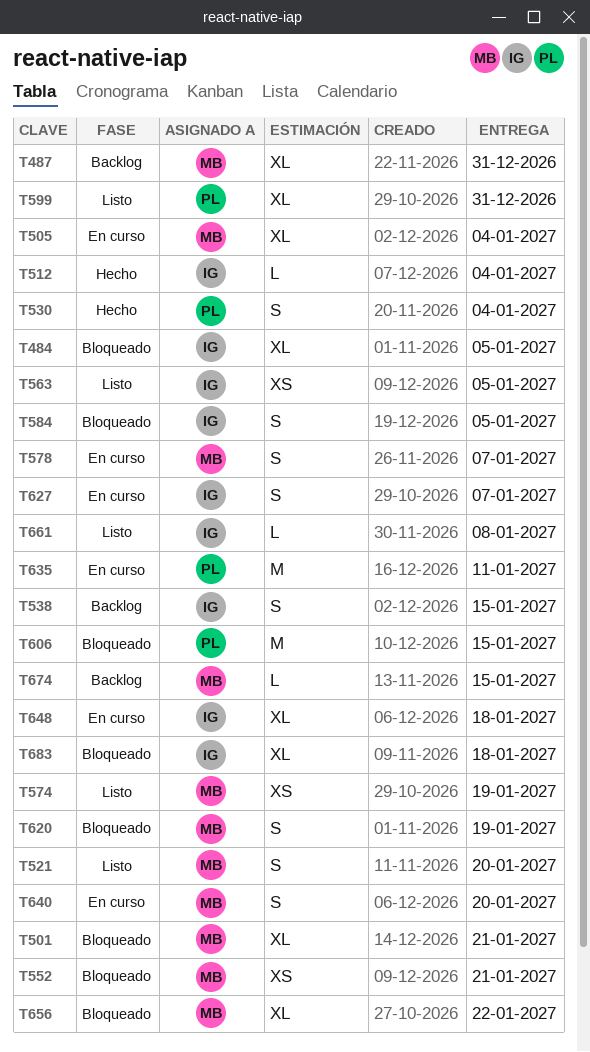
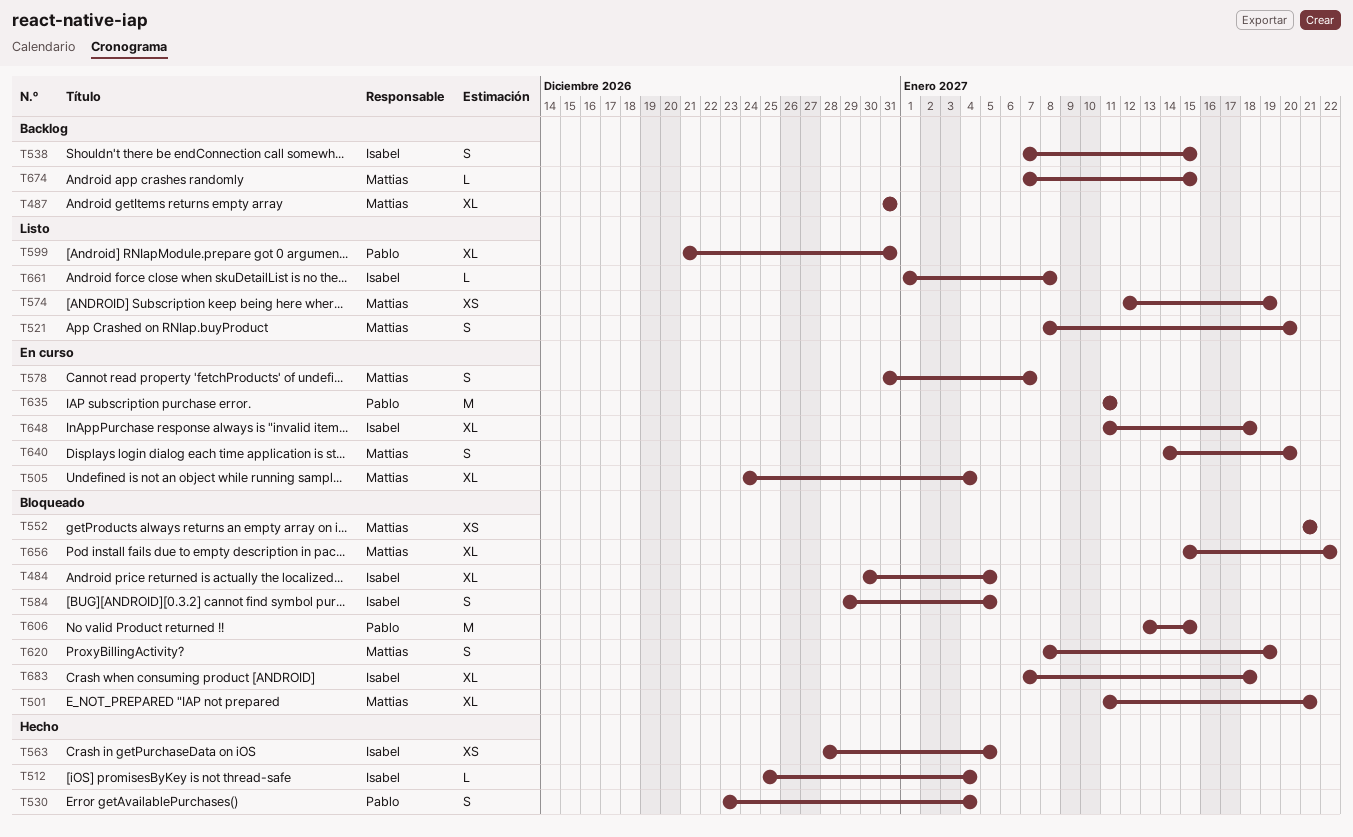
T563, status: Listo -> Hecho
T627: present -> none

